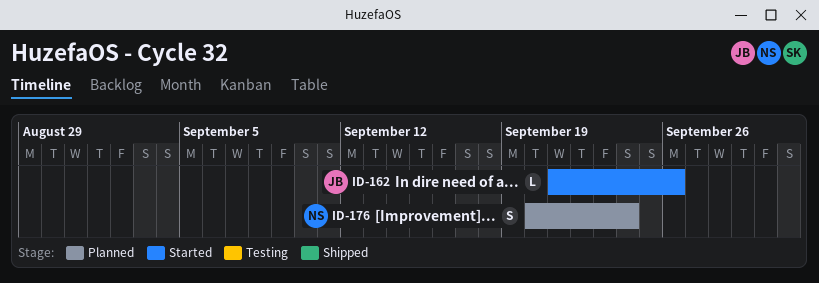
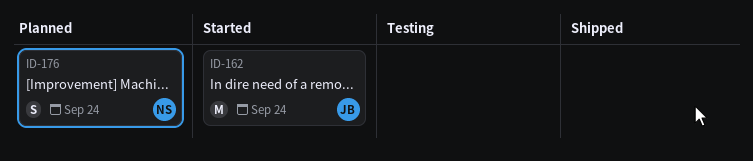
ID-162, estimate: L -> M
ID-162, due: Sep 26 -> Sep 24

